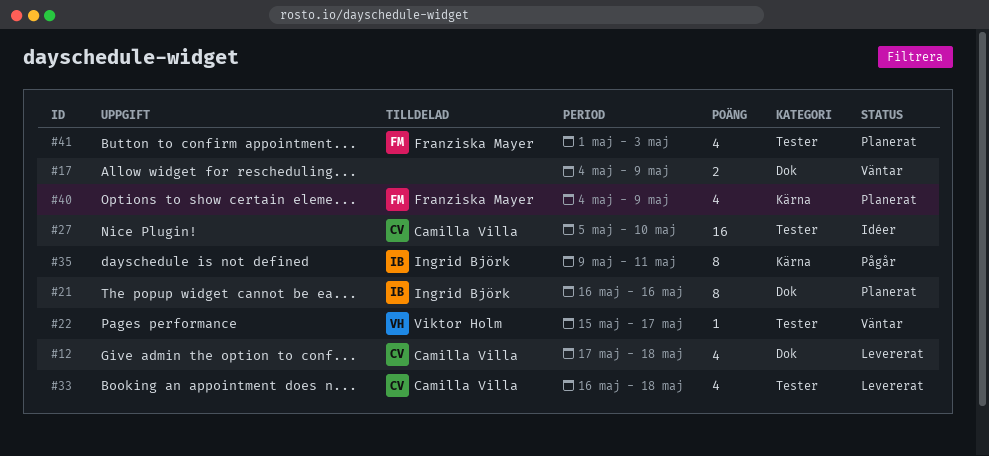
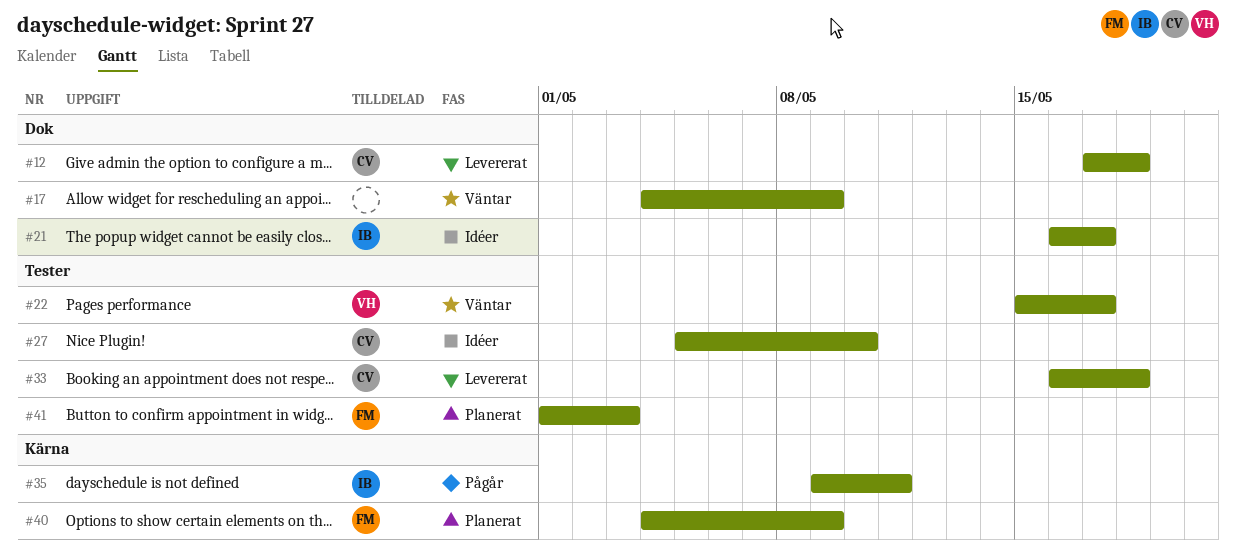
#21, status: Planerat -> Idéer
#21, due: May 16 -> May 17

